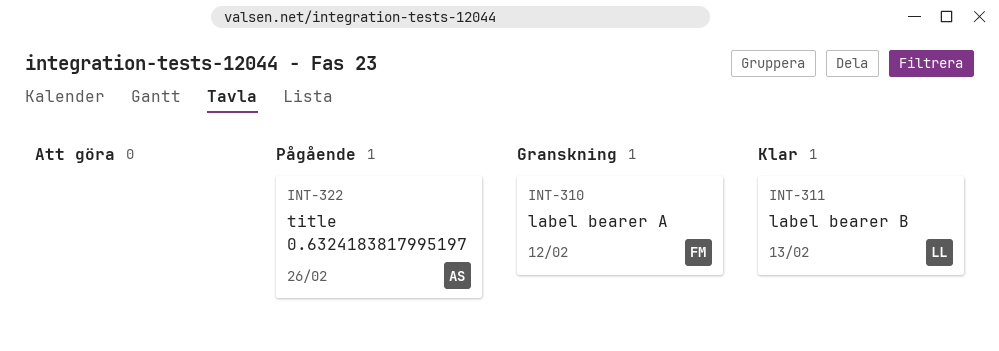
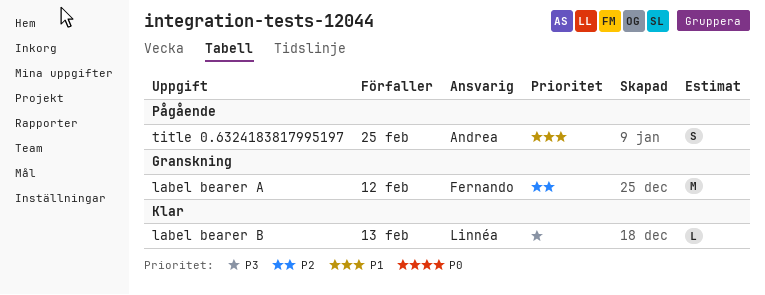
title 0.6324183817995197, due: Feb 26 -> Feb 25

